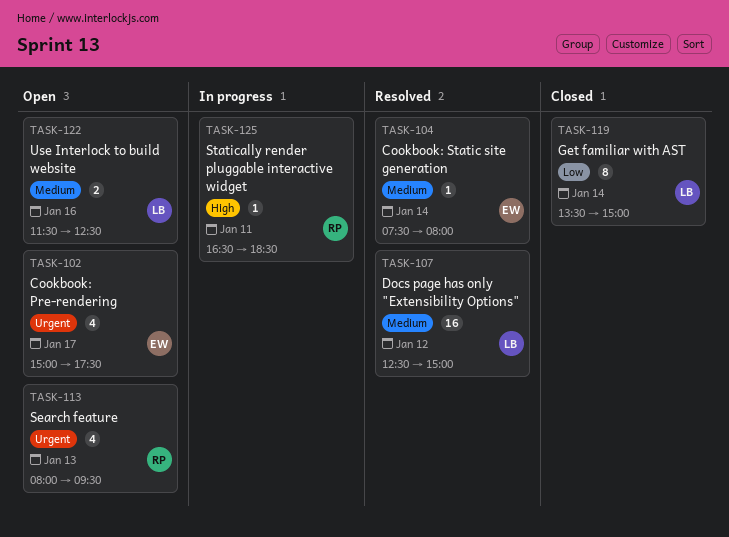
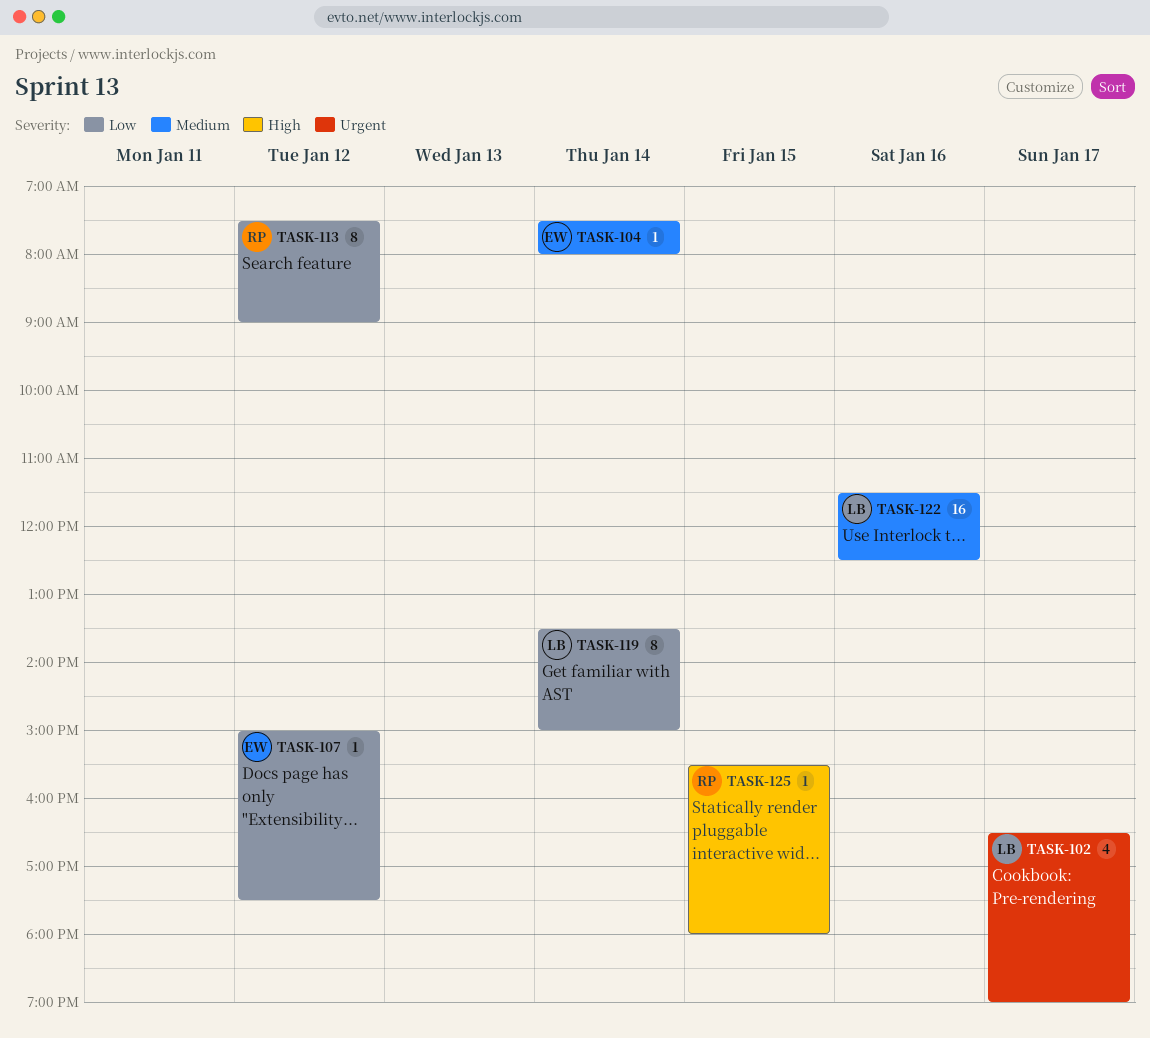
TASK-102, owner: EW -> LB
TASK-102, begins: 15:00 -> 16:30
TASK-102, ends: 17:30 -> 19:00
TASK-107, owner: LB -> EW
TASK-107, priority: Medium -> Low
TASK-107, estimate: 16 -> 1
TASK-107, begins: 12:30 -> 15:00
TASK-107, ends: 15:00 -> 17:30
TASK-113, priority: Urgent -> Low
TASK-113, estimate: 4 -> 8
TASK-113, day: Jan 13 -> Jan 12
TASK-113, begins: 08:00 -> 07:30
TASK-113, ends: 09:30 -> 09:00
TASK-122, estimate: 2 -> 16
TASK-125, day: Jan 11 -> Jan 15
TASK-125, begins: 16:30 -> 15:30
TASK-125, ends: 18:30 -> 18:00

